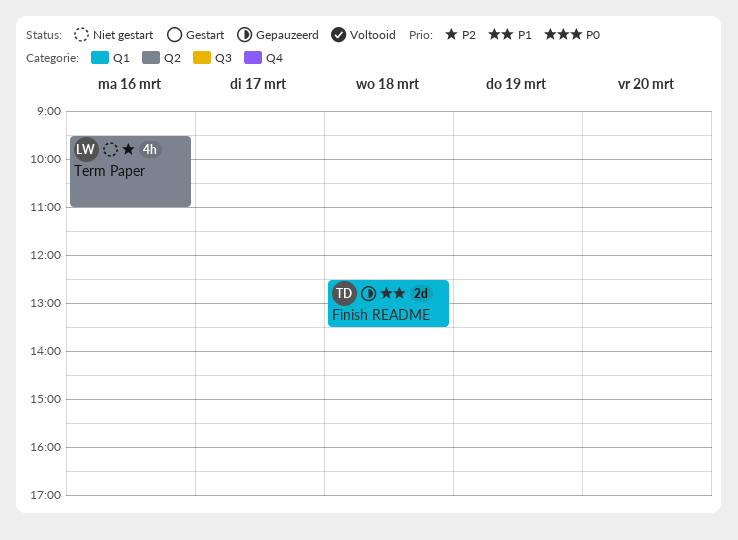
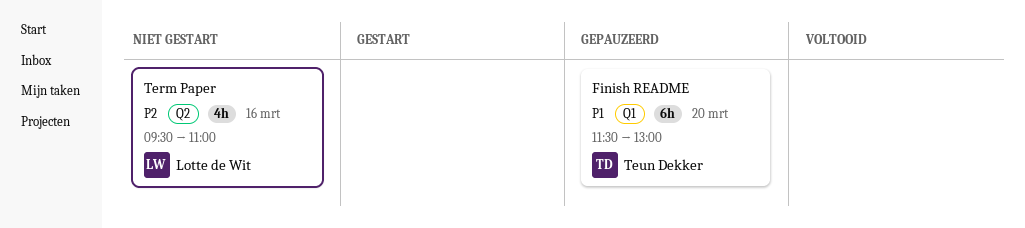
Finish README, estimate: 2d -> 6h
Finish README, day: Mar 18 -> Mar 20
Finish README, begins: 12:30 -> 11:30
Finish README, ends: 13:30 -> 13:00

